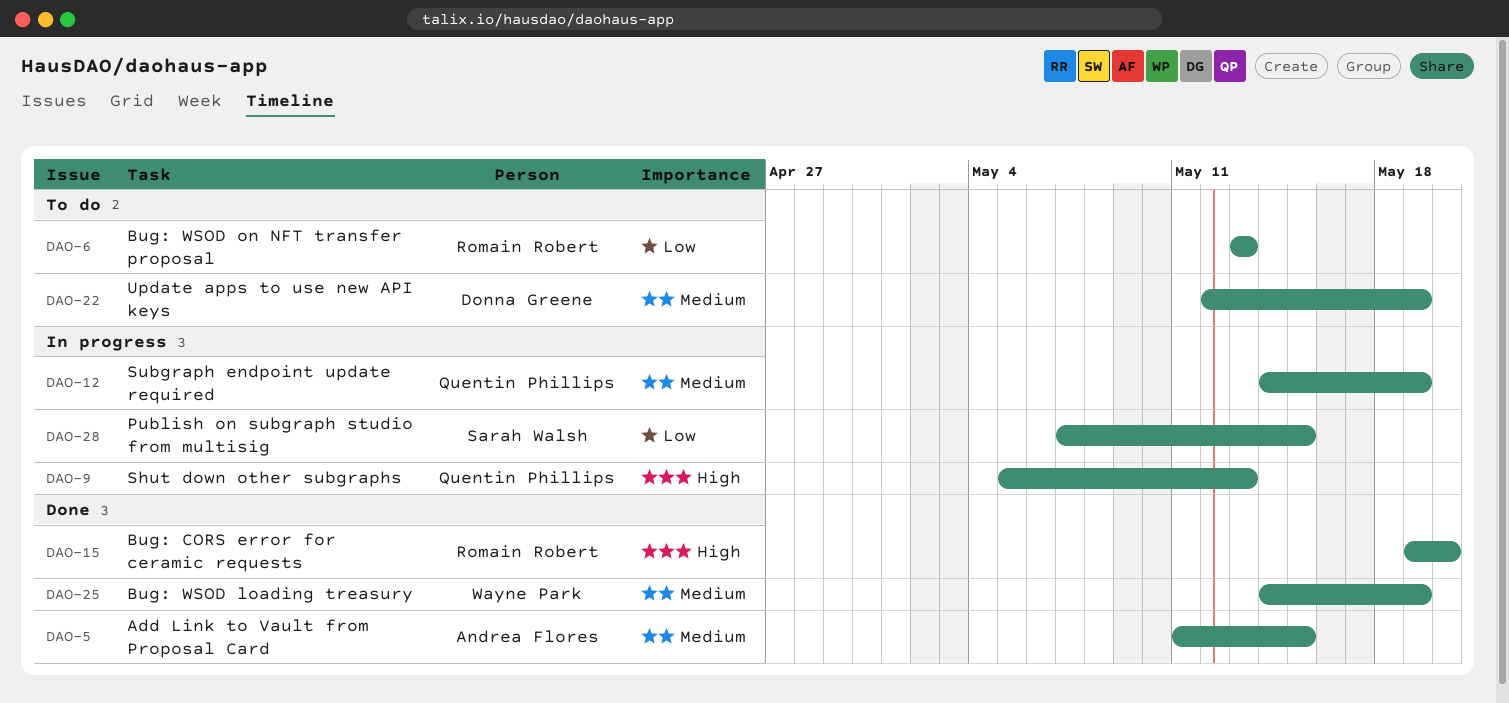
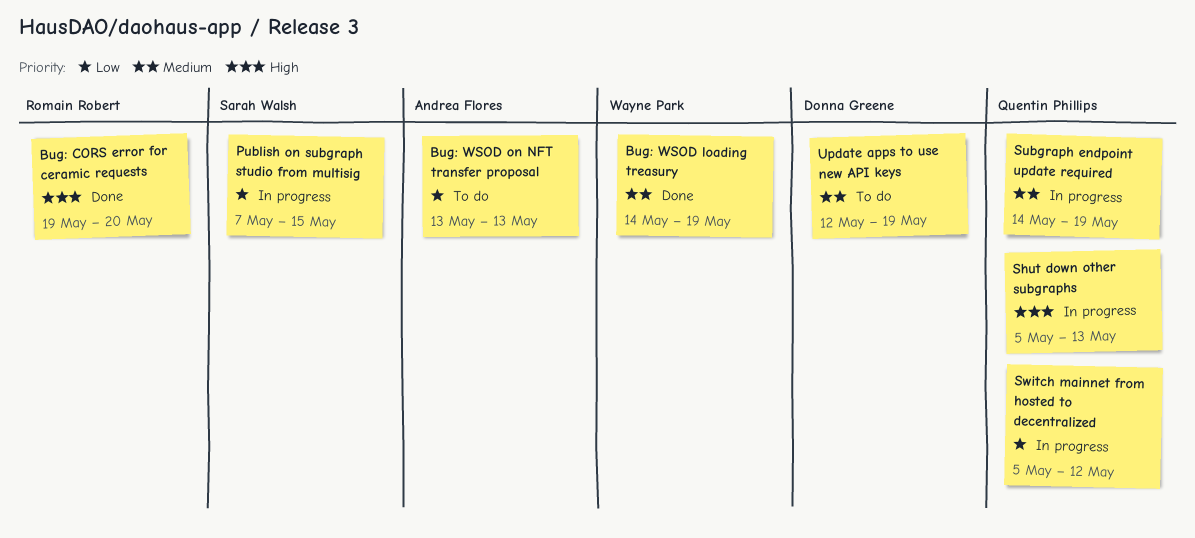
Add Link to Vault from Proposal Card: present -> none
Bug: WSOD on NFT transfer proposal, owner: Romain Robert -> Andrea Flores
Switch mainnet from hosted to decentralized: none -> present

